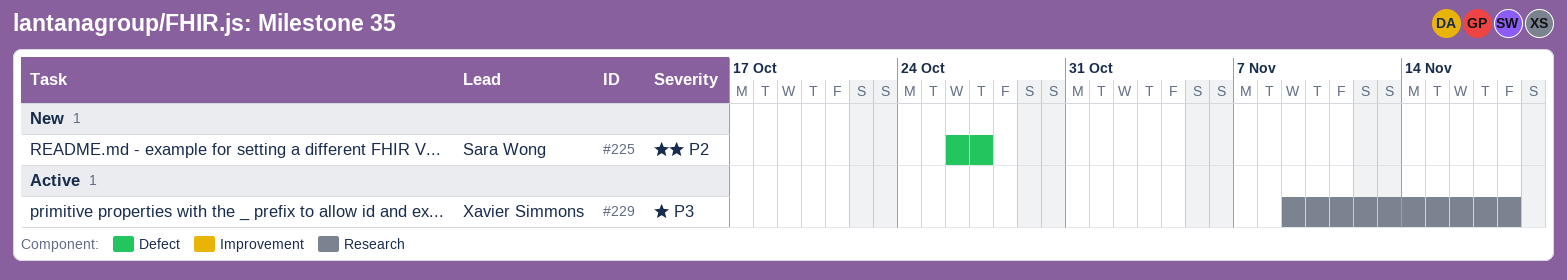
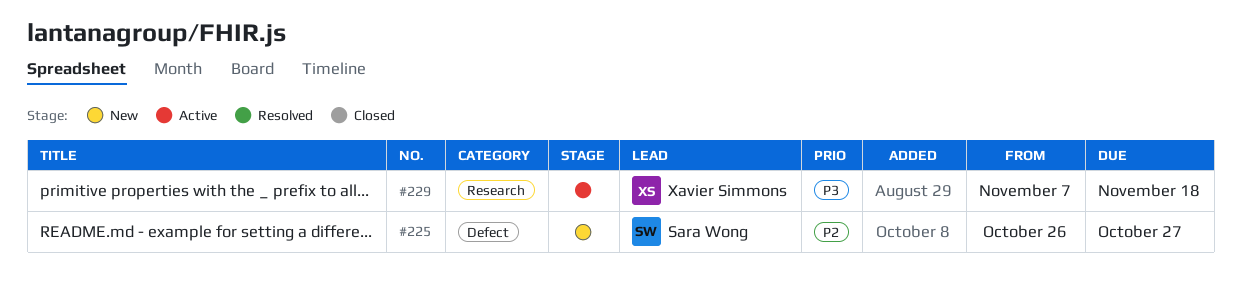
#229, start: Nov 9 -> Nov 7

